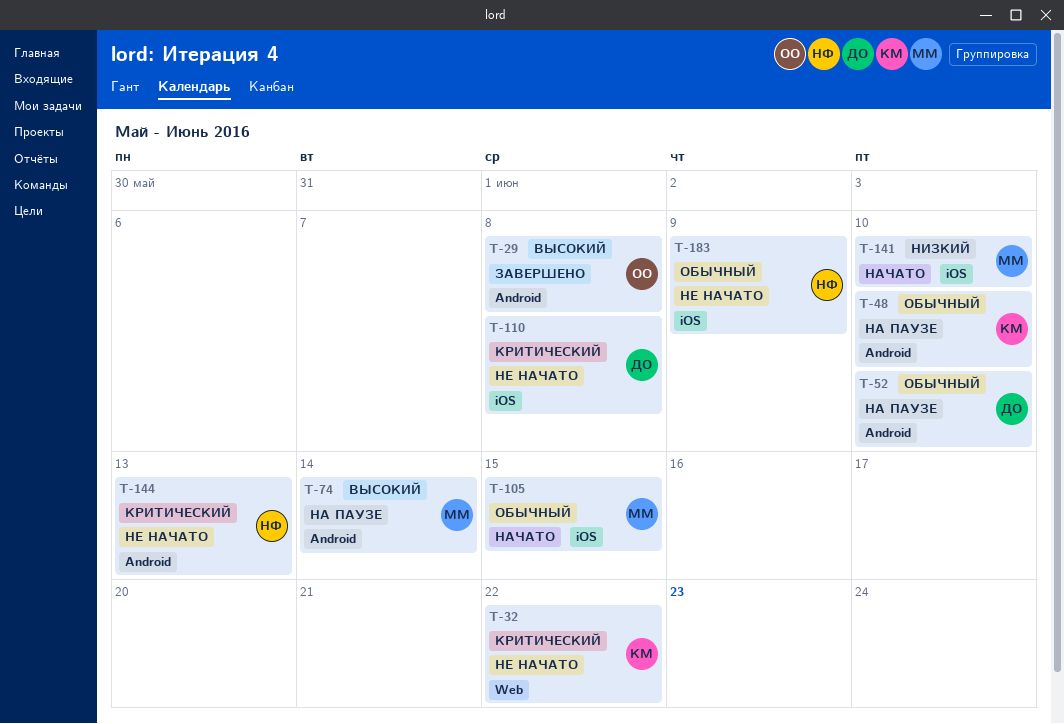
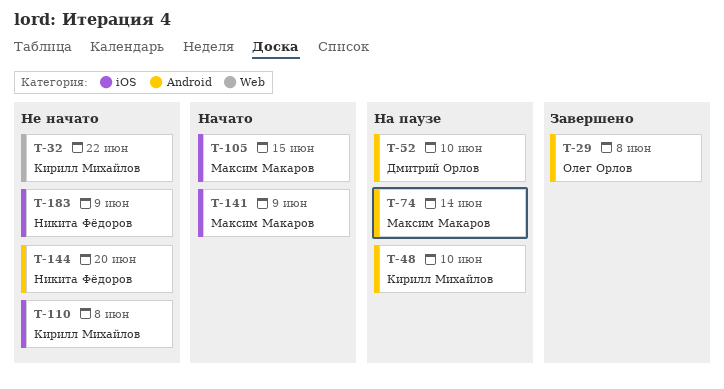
T-110, owner: Дмитрий Орлов -> Кирилл Михайлов
T-141, due: Jun 10 -> Jun 9
T-144, due: Jun 13 -> Jun 20

